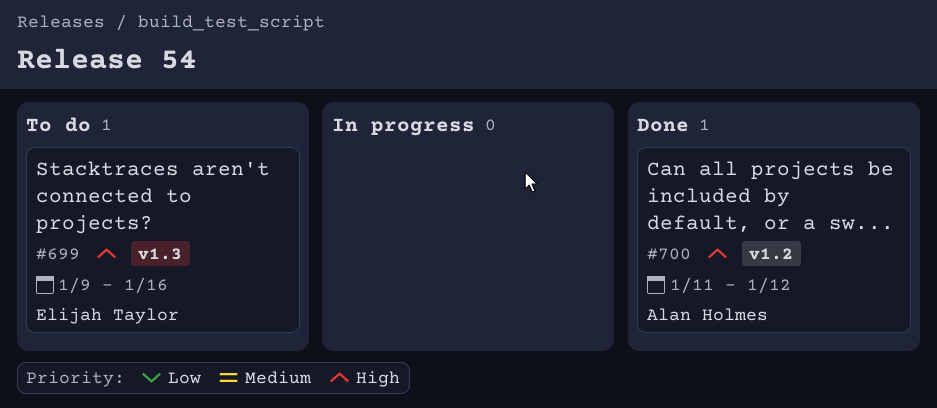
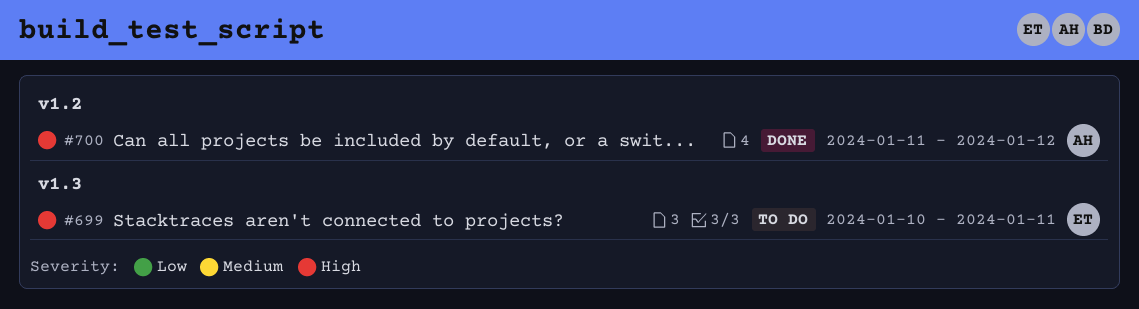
#699, start: Jan 9 -> Jan 10
#699, due: Jan 16 -> Jan 11

